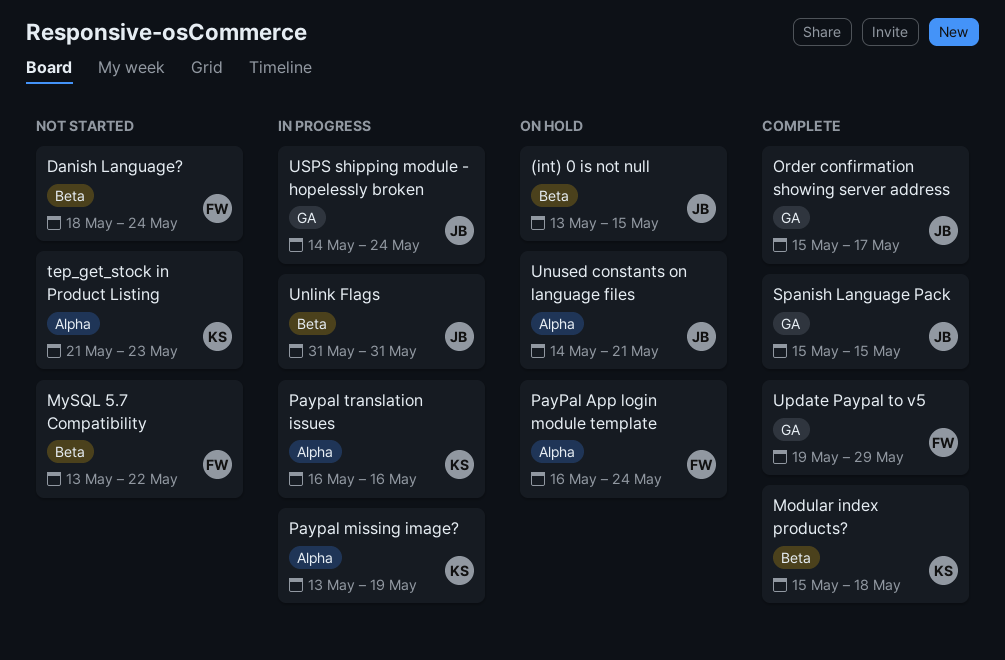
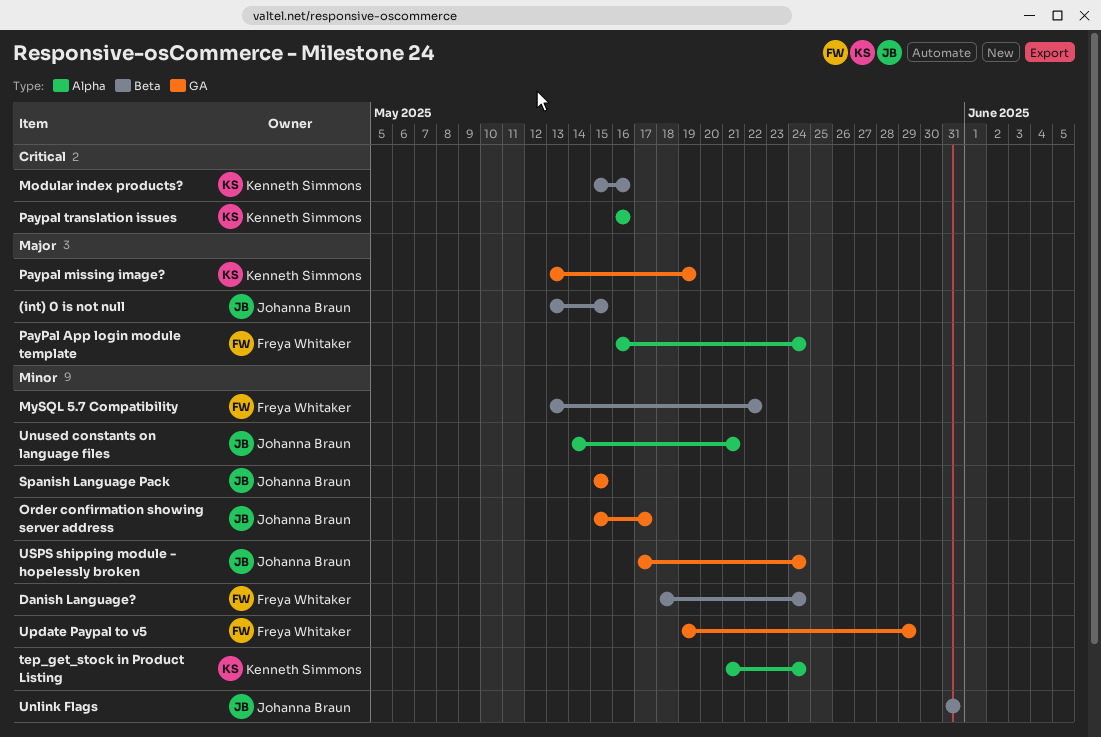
Modular index products?, due: May 18 -> May 16
Paypal missing image?, label: Alpha -> GA
tep_get_stock in Product Listing, due: May 23 -> May 24
USPS shipping module - hopelessly broken, start: May 14 -> May 17

